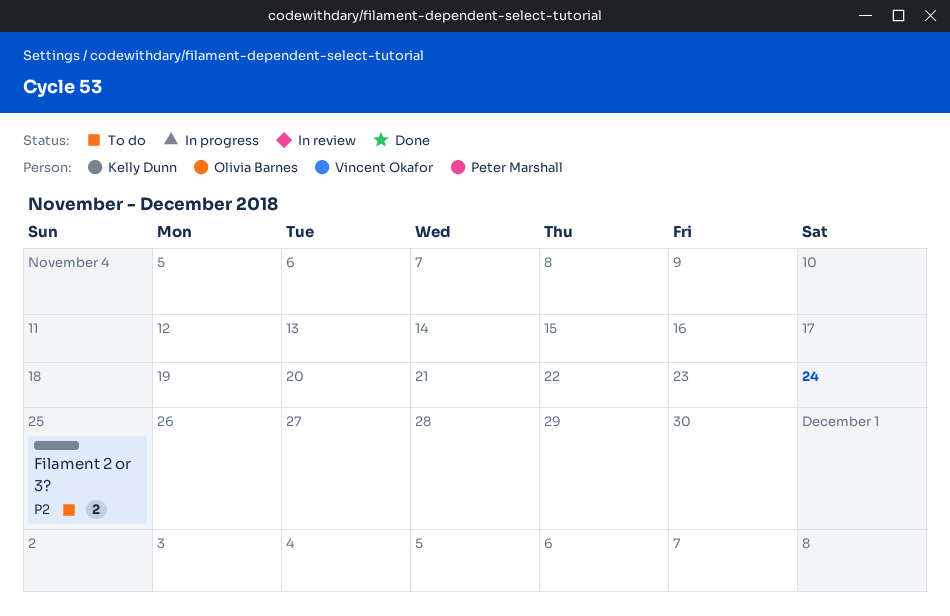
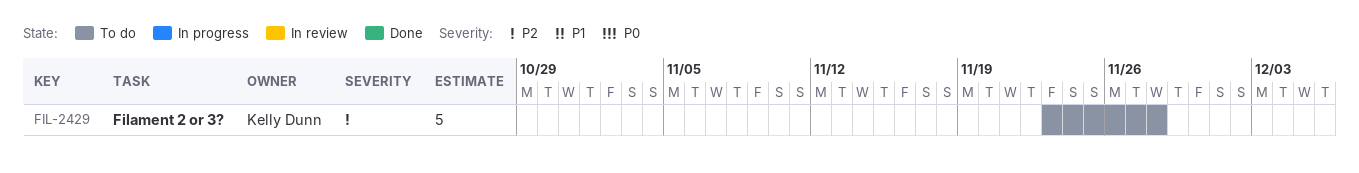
Filament 2 or 3?, estimate: 2 -> 5
Filament 2 or 3?, due: Nov 25 -> Nov 28

